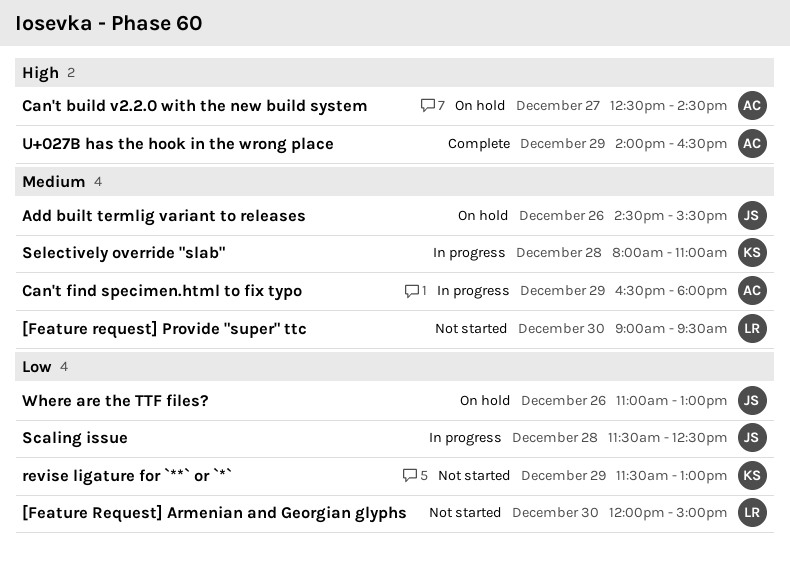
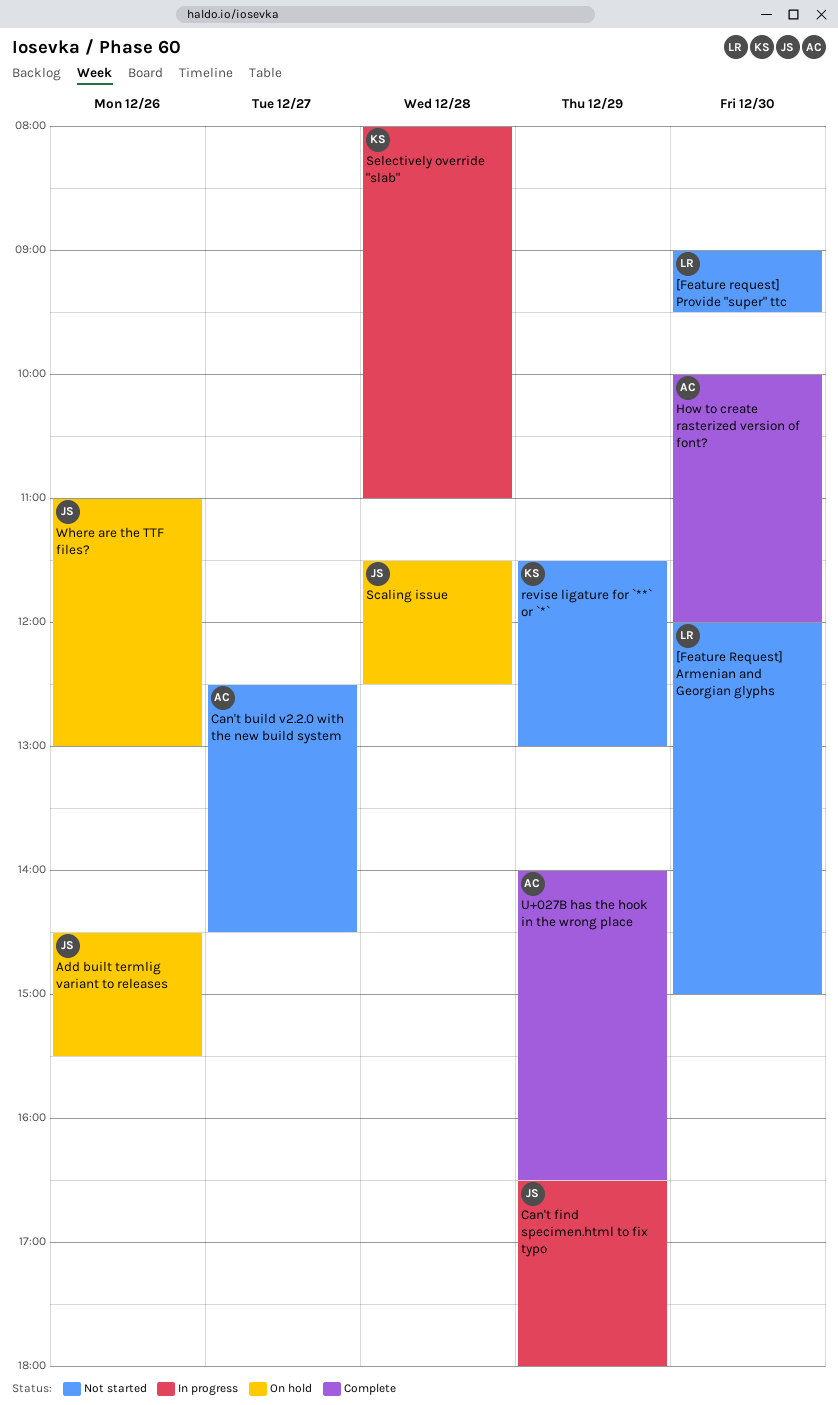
Can't build v2.2.0 with the new build system, status: On hold -> Not started
Can't find specimen.html to fix typo, owner: AC -> JS
How to create rasterized version of font?: none -> present
Scaling issue, status: In progress -> On hold

